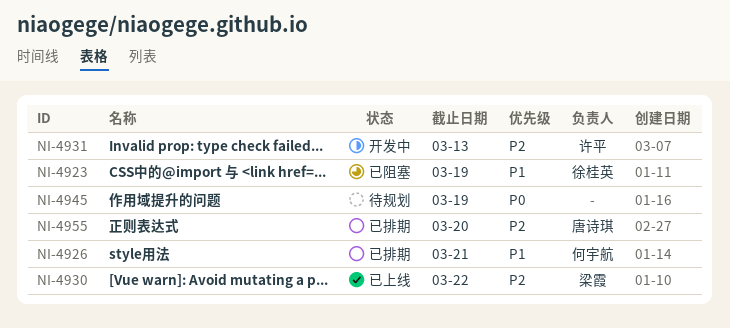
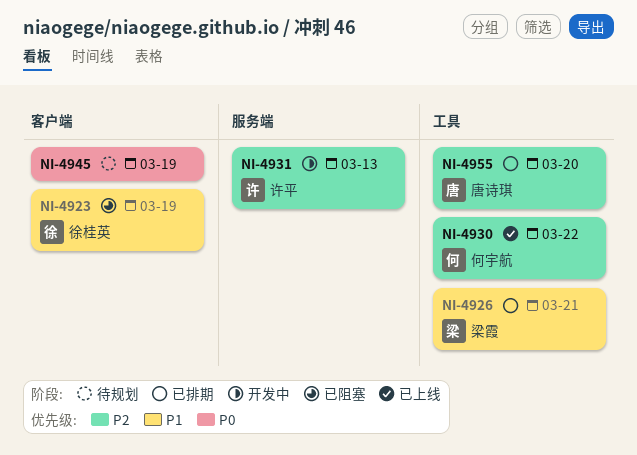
NI-4926, owner: 何宇航 -> 梁霞
NI-4930, owner: 梁霞 -> 何宇航

